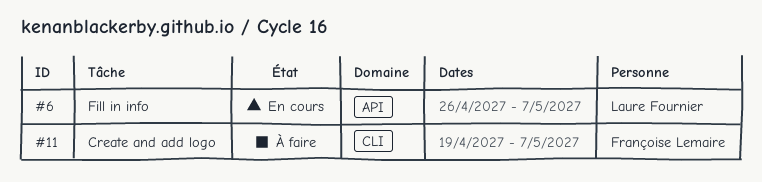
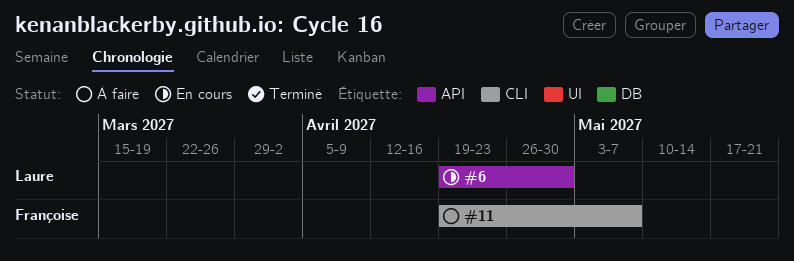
#6, start: Apr 26 -> Apr 19
#6, due: May 7 -> Apr 30

